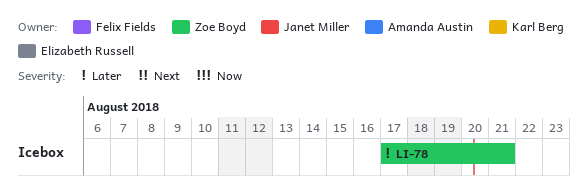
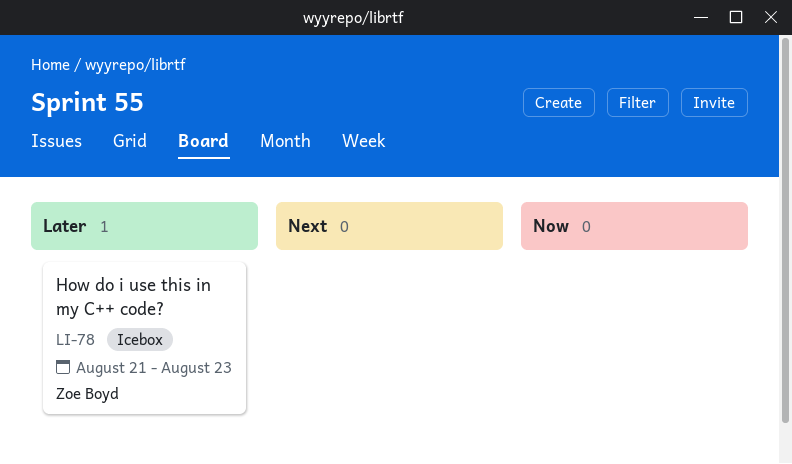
LI-78, start: Aug 17 -> Aug 21
LI-78, due: Aug 21 -> Aug 23

